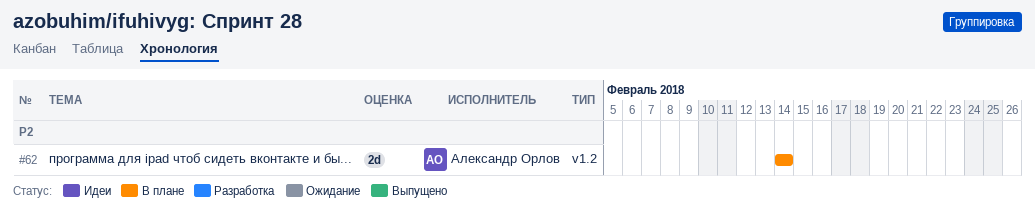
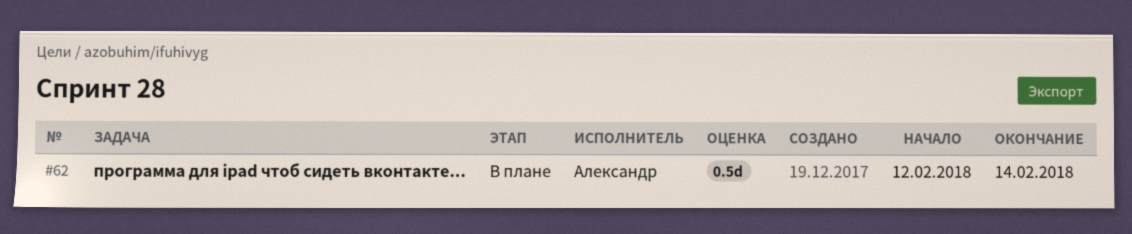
#62, estimate: 2d -> 0.5d
#62, start: Feb 14 -> Feb 12

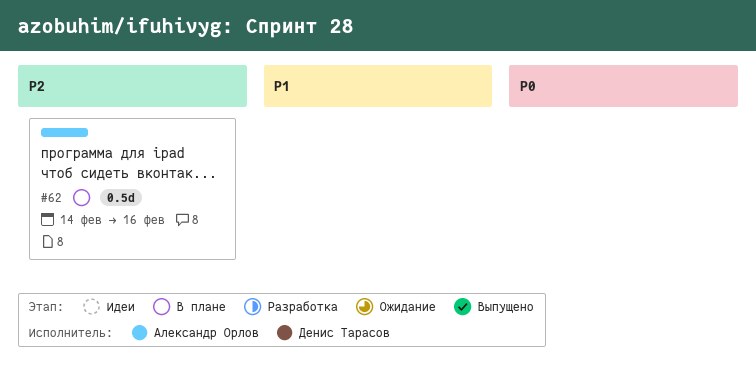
#62, start: Feb 12 -> Feb 14
#62, due: Feb 14 -> Feb 16

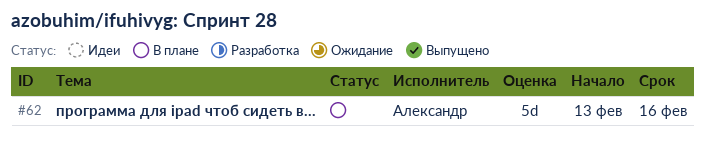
#62, estimate: 0.5d -> 5d
#62, start: Feb 14 -> Feb 13

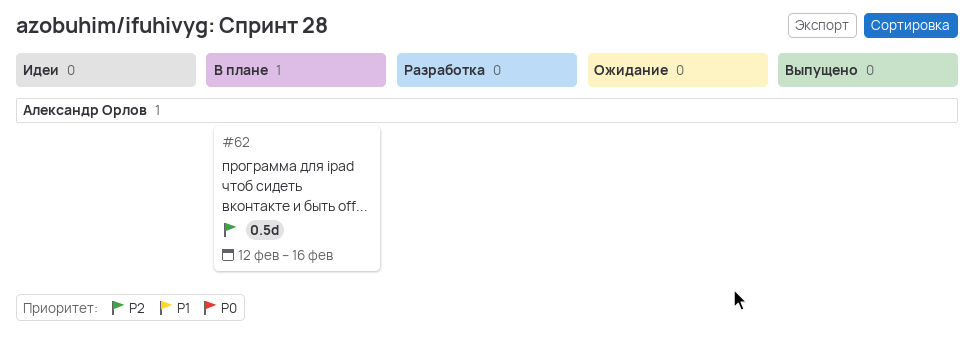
#62, estimate: 5d -> 0.5d
#62, start: Feb 13 -> Feb 12

